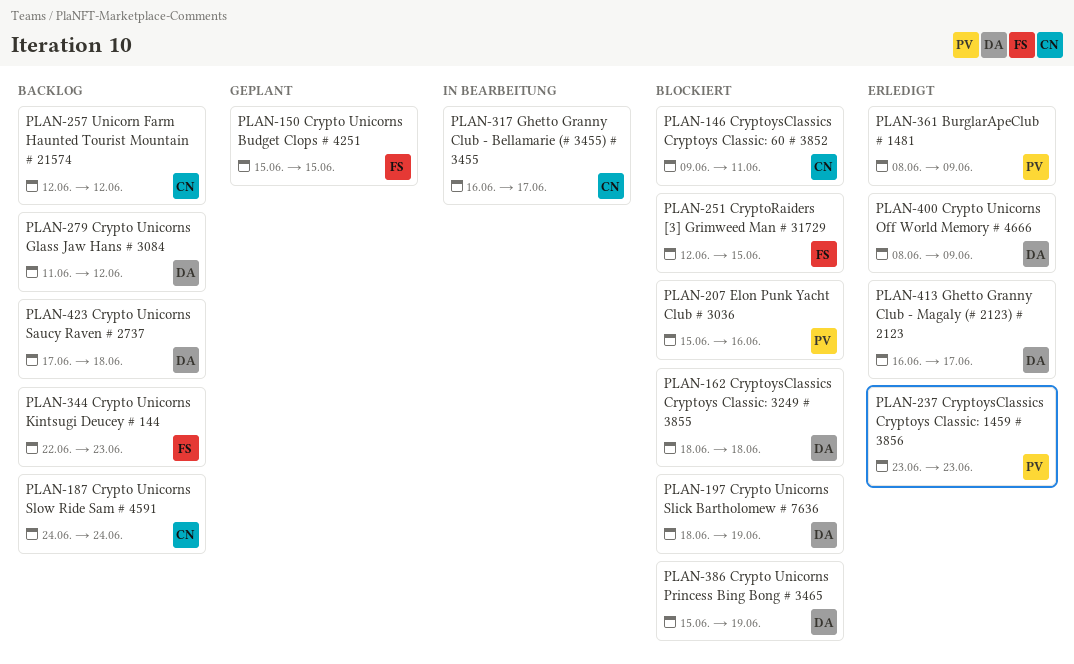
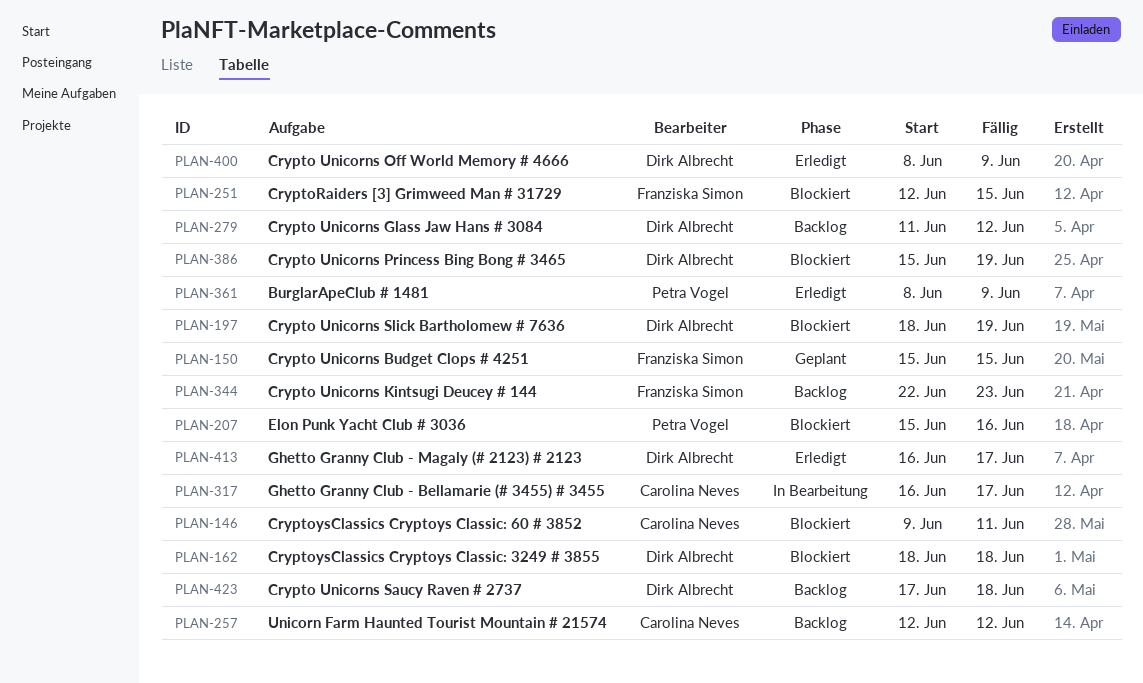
PLAN-187: present -> none
PLAN-237: present -> none

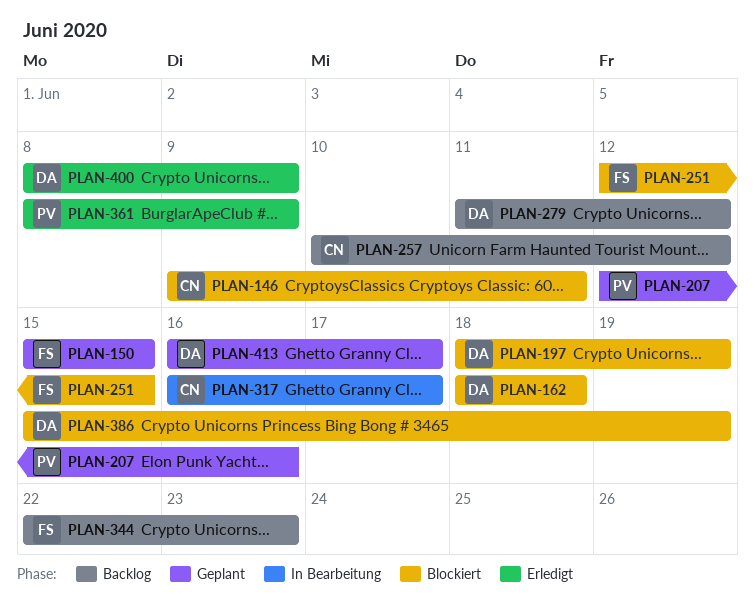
PLAN-207, status: Blockiert -> Geplant
PLAN-207, start: Jun 15 -> Jun 12
PLAN-257, start: Jun 12 -> Jun 10
PLAN-413, status: Erledigt -> Geplant
PLAN-423: present -> none

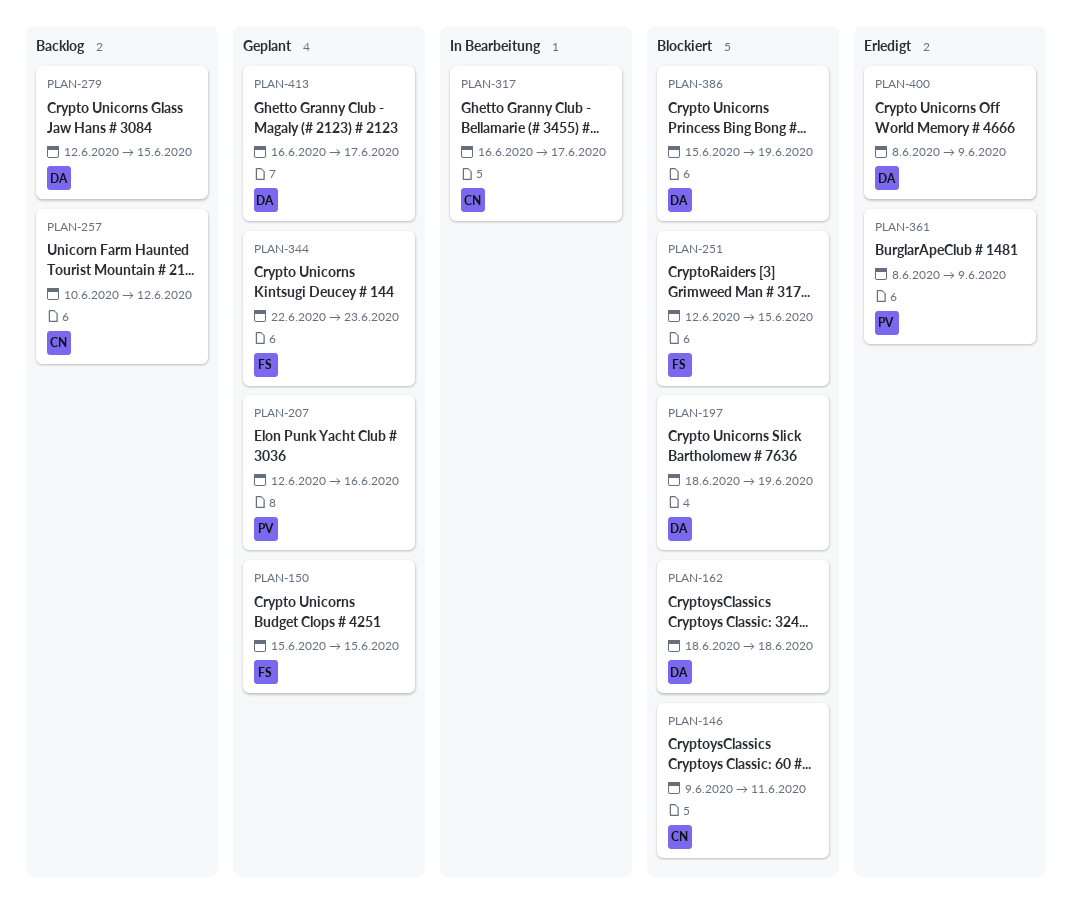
PLAN-279, start: Jun 11 -> Jun 12
PLAN-279, due: Jun 12 -> Jun 15
PLAN-344, status: Backlog -> Geplant

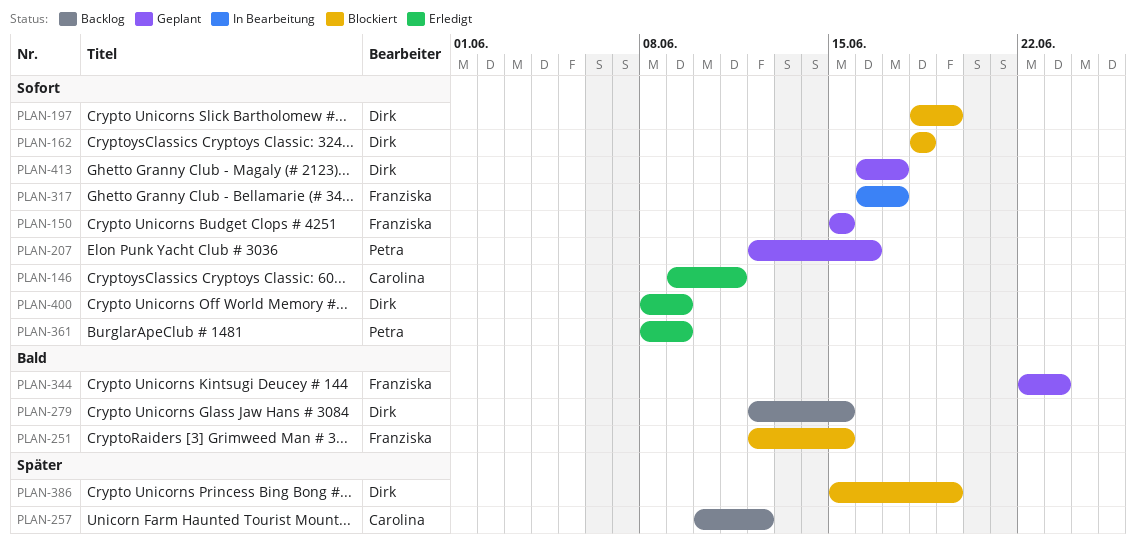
PLAN-146, status: Blockiert -> Erledigt
PLAN-317, owner: Carolina -> Franziska

